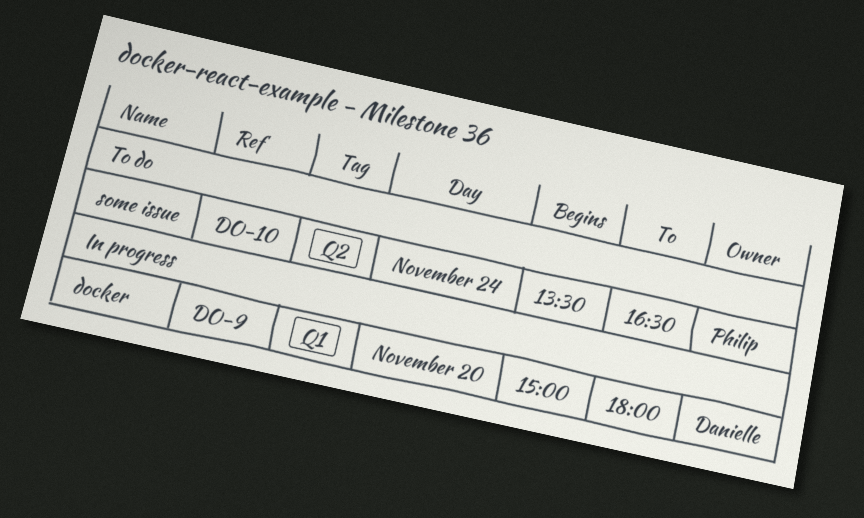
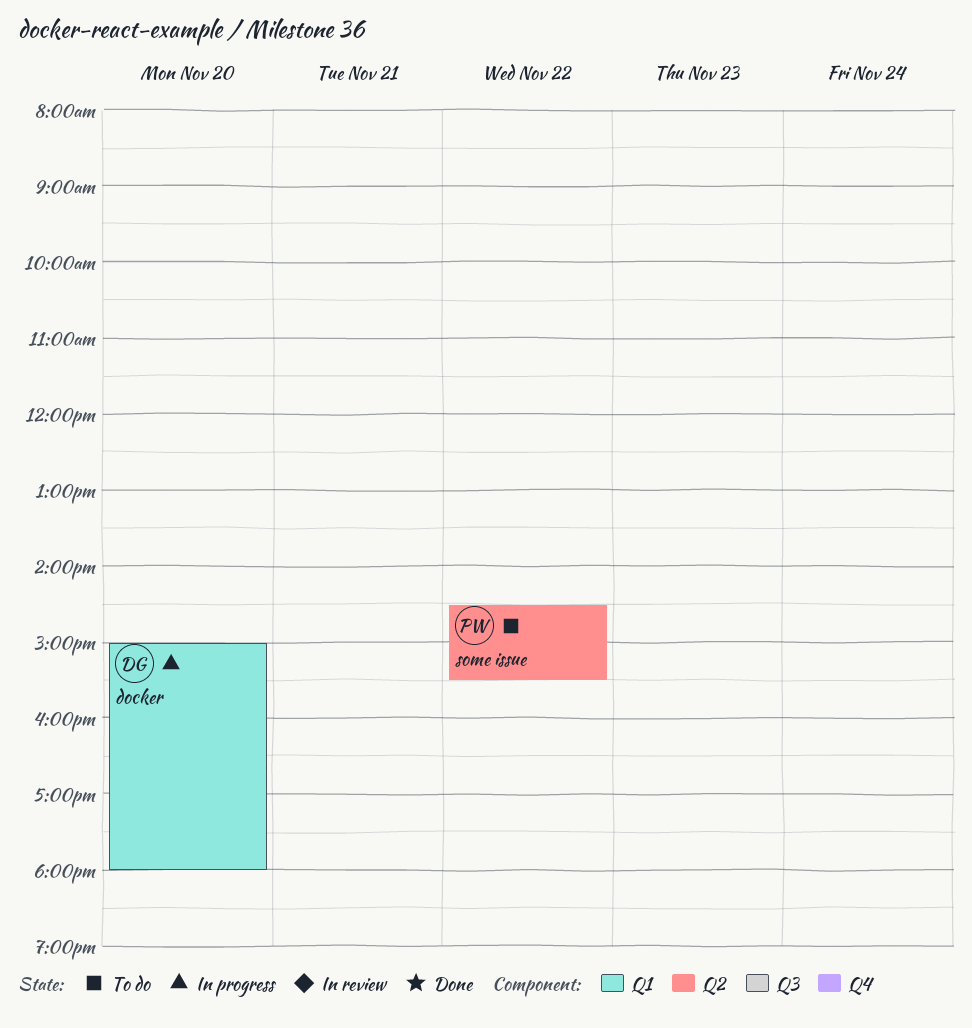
some issue, day: Nov 24 -> Nov 22
some issue, begins: 13:30 -> 14:30
some issue, ends: 16:30 -> 15:30

